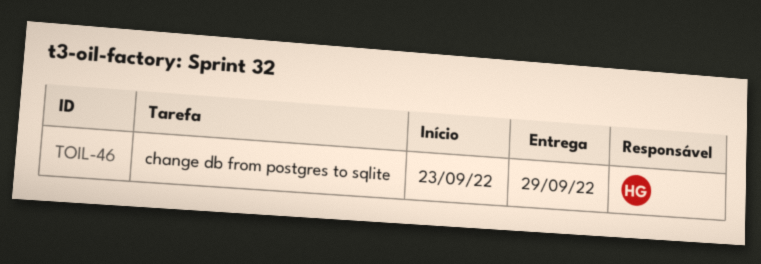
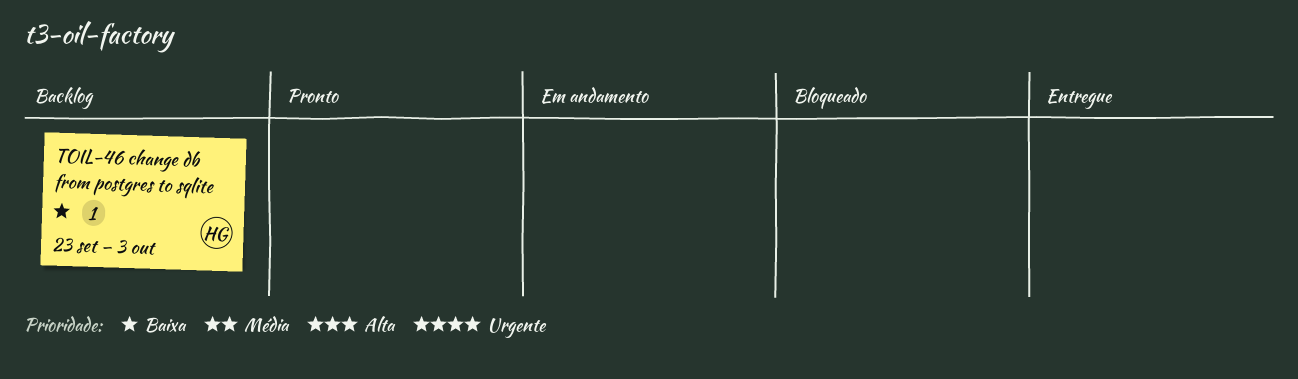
TOIL-46, due: Sep 29 -> Oct 3

